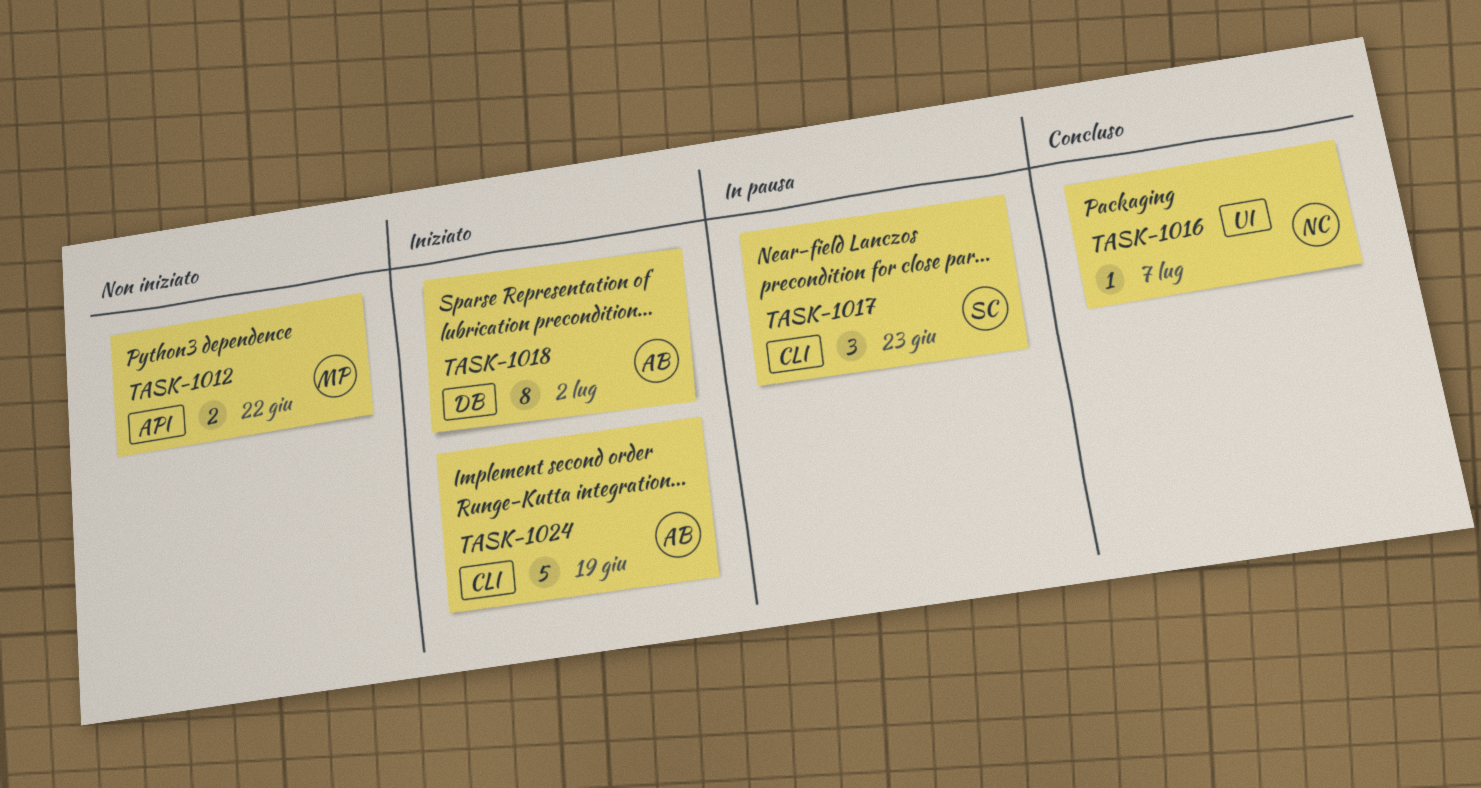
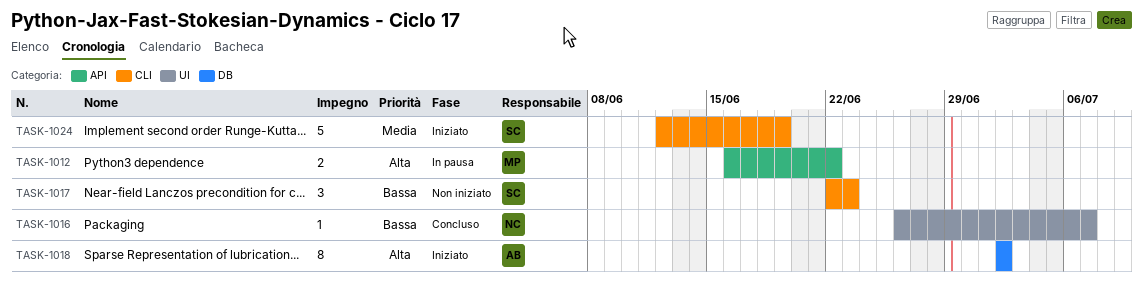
TASK-1012, status: Non iniziato -> In pausa
TASK-1017, status: In pausa -> Non iniziato
TASK-1024, owner: AB -> SC

